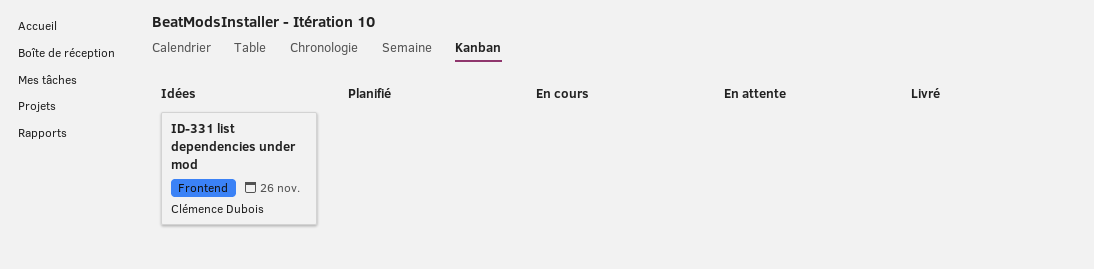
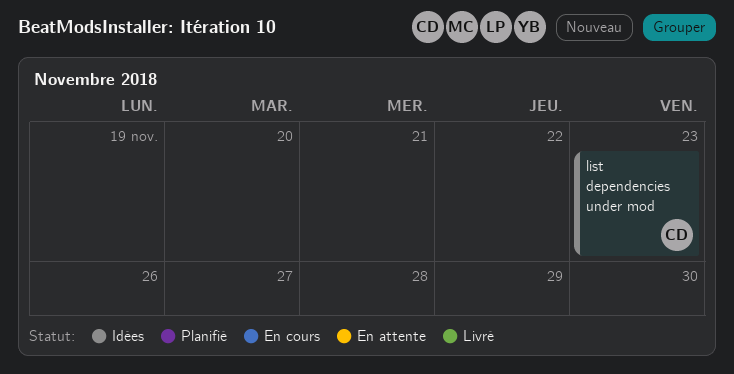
list dependencies under mod, due: Nov 26 -> Nov 23

